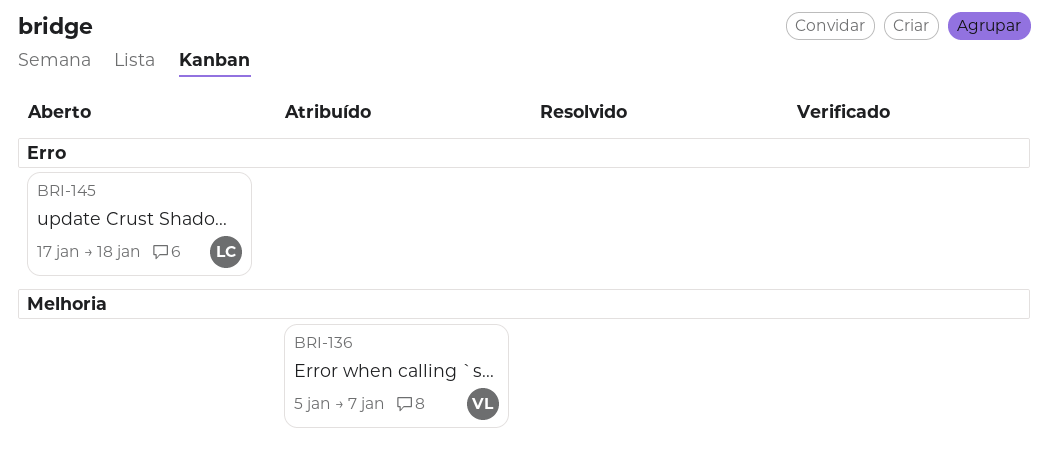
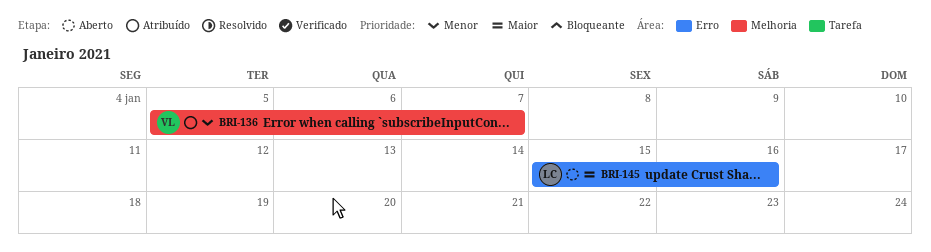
BRI-145, start: Jan 17 -> Jan 15
BRI-145, due: Jan 18 -> Jan 16

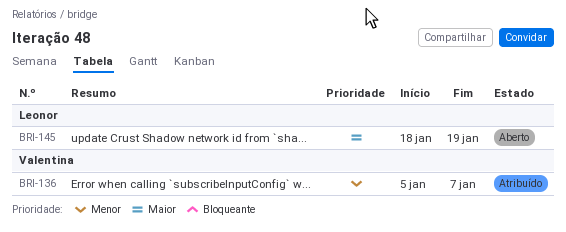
BRI-145, start: Jan 15 -> Jan 18
BRI-145, due: Jan 16 -> Jan 19

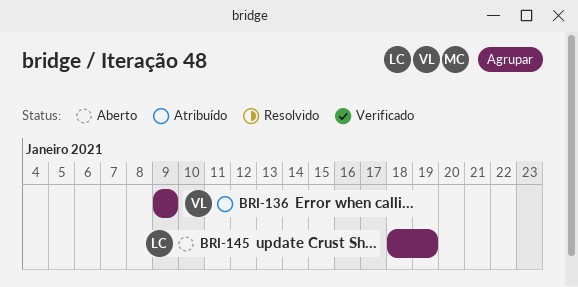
BRI-136, start: Jan 5 -> Jan 9
BRI-136, due: Jan 7 -> Jan 9

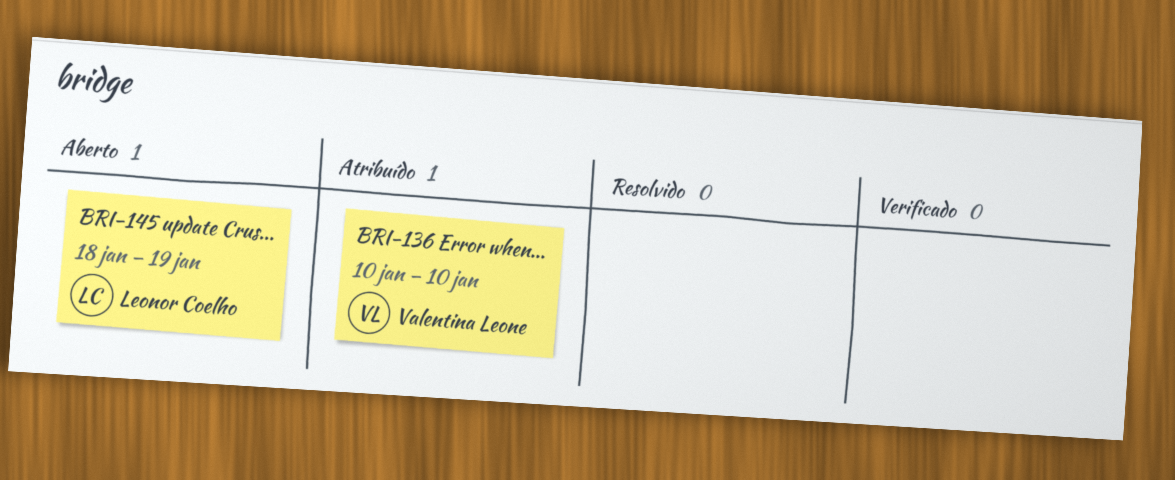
BRI-136, start: Jan 9 -> Jan 10
BRI-136, due: Jan 9 -> Jan 10

